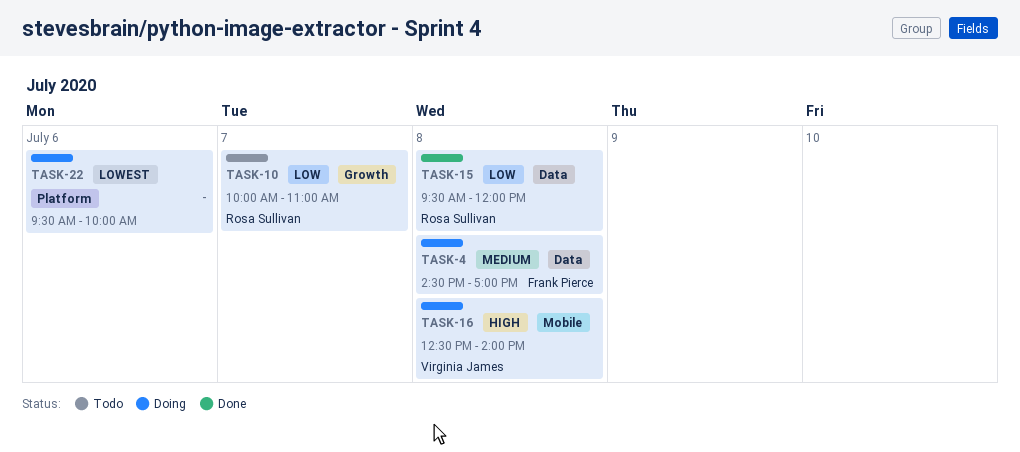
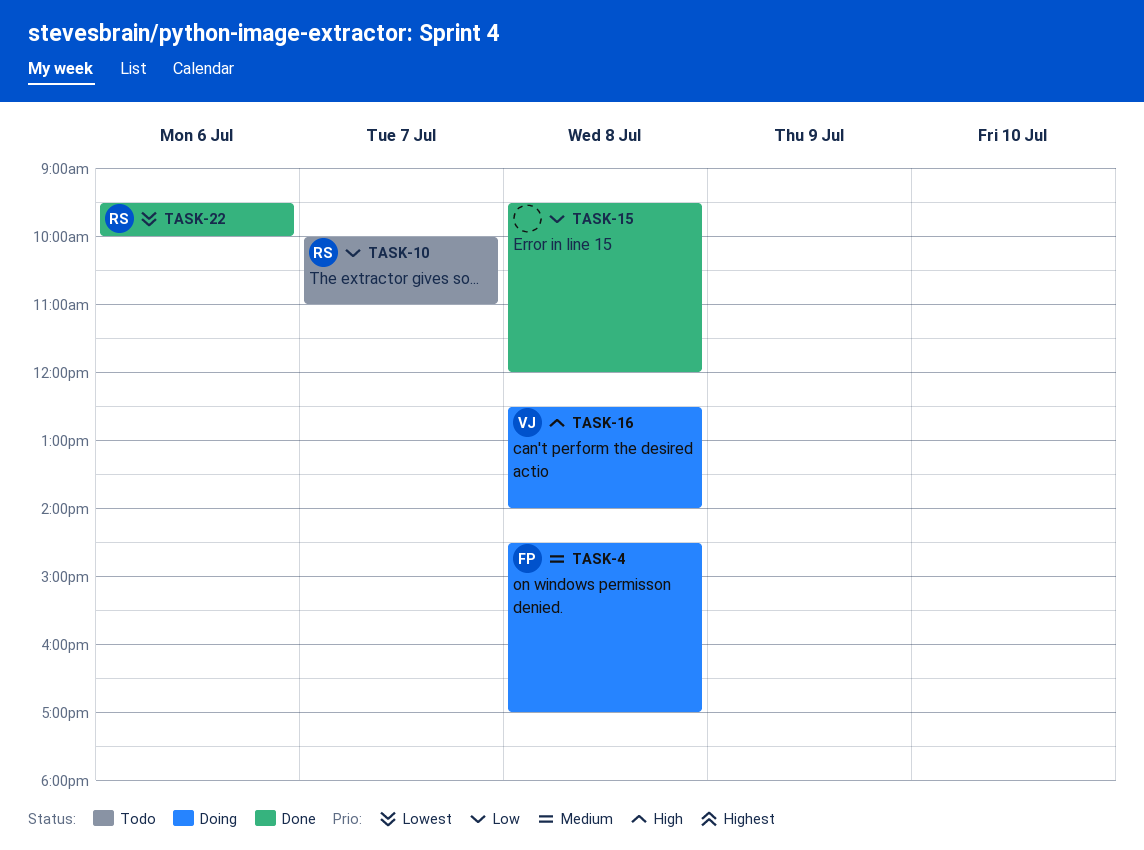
TASK-15, owner: Rosa Sullivan -> none
TASK-22, status: Doing -> Done
TASK-22, owner: none -> Rosa Sullivan

